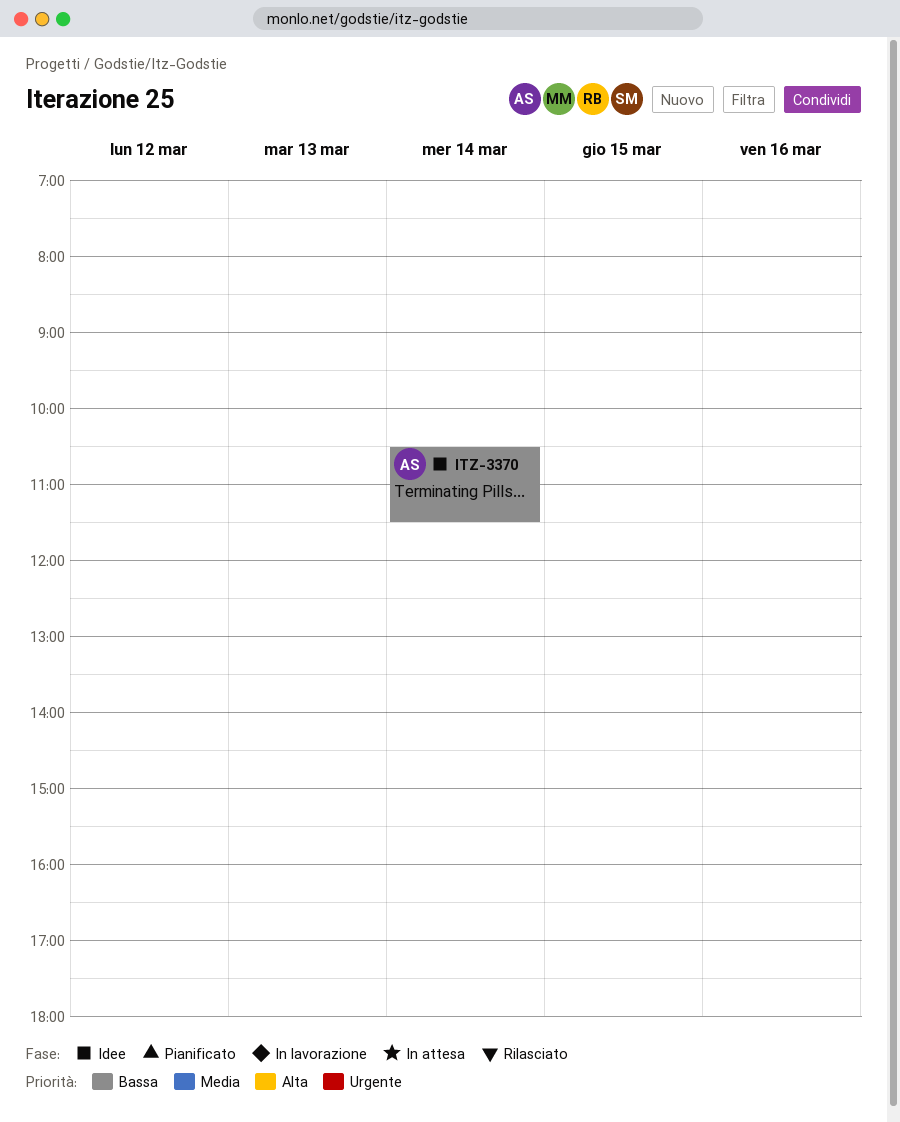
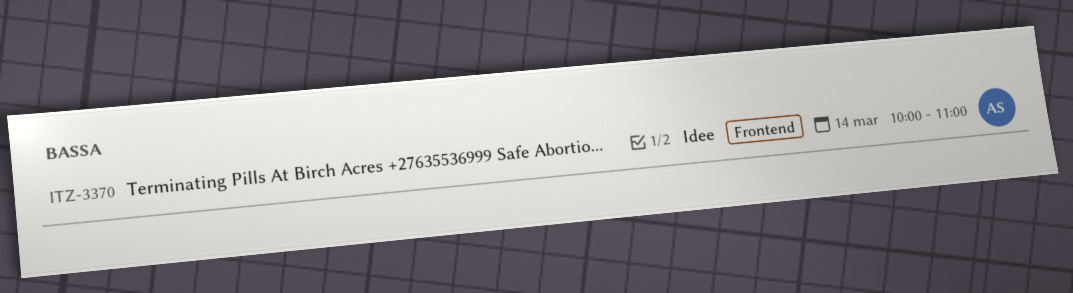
ITZ-3370, begins: 10:30 -> 10:00
ITZ-3370, ends: 11:30 -> 11:00

